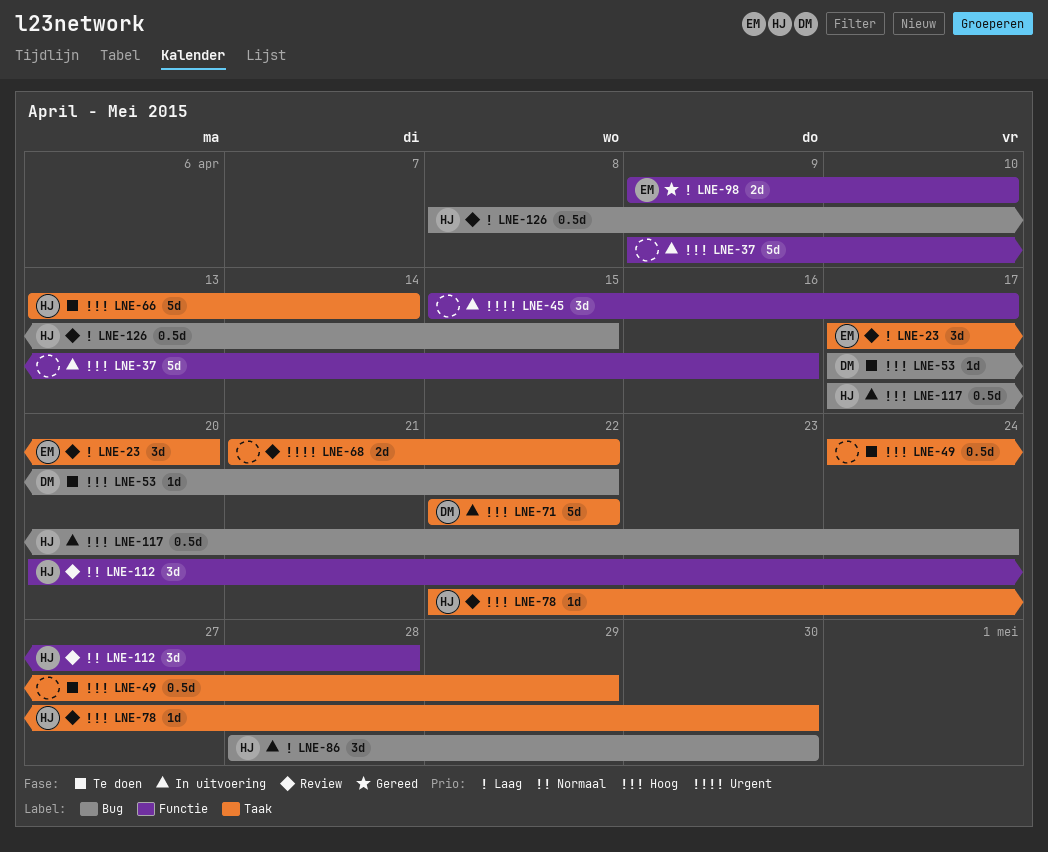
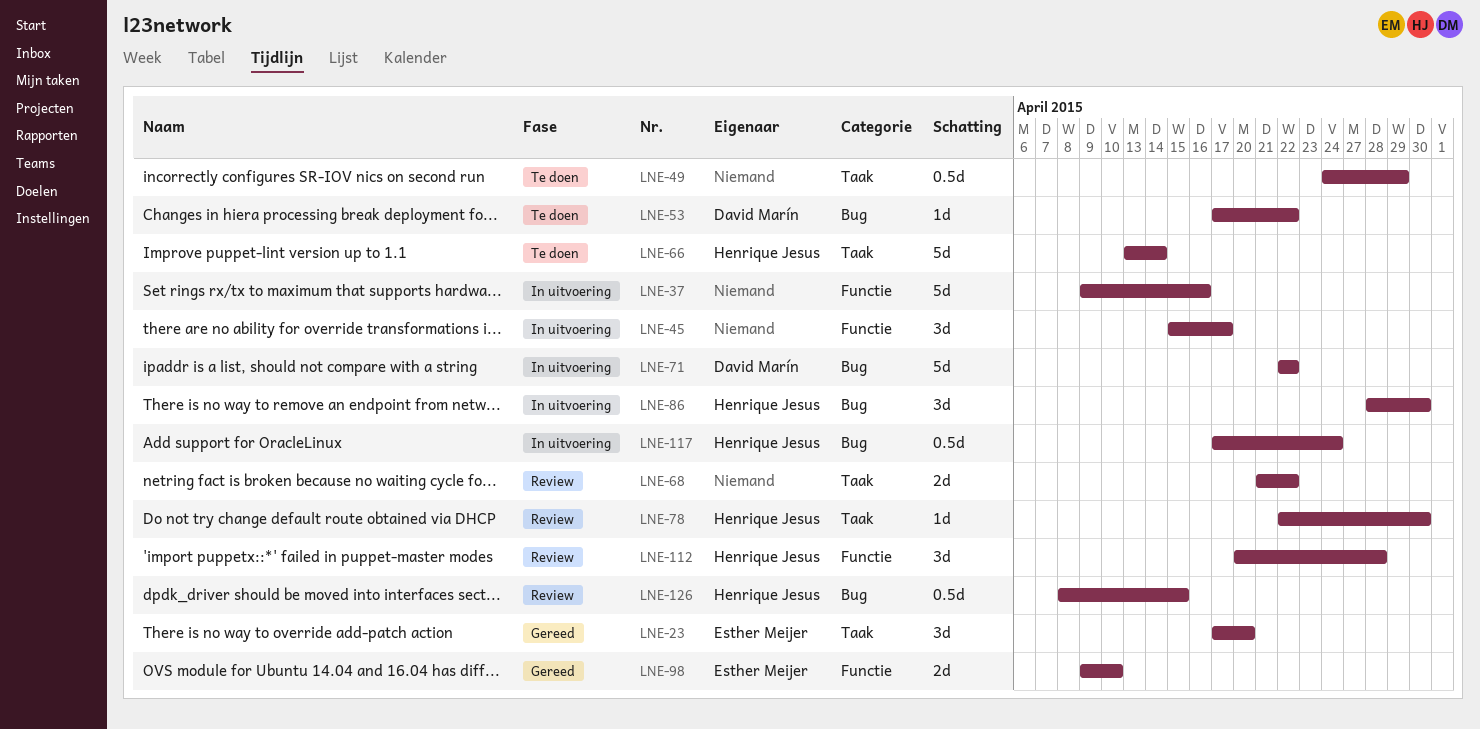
LNE-23, status: Review -> Gereed
LNE-71, label: Taak -> Bug

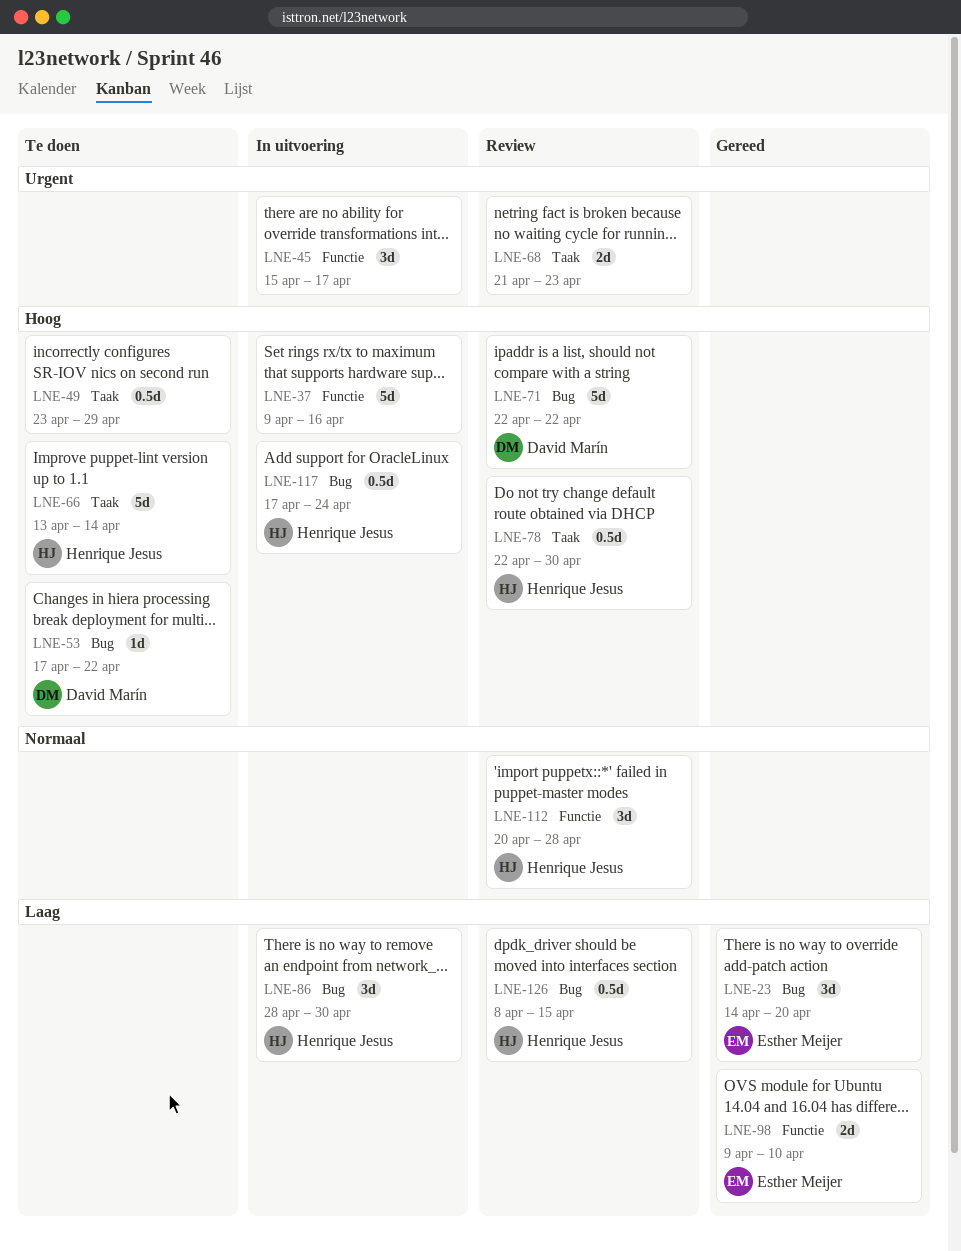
LNE-23, label: Taak -> Bug
LNE-23, start: Apr 17 -> Apr 14
LNE-49, start: Apr 24 -> Apr 23
LNE-68, due: Apr 22 -> Apr 23
LNE-71, status: In uitvoering -> Review
LNE-78, estimate: 1d -> 0.5d

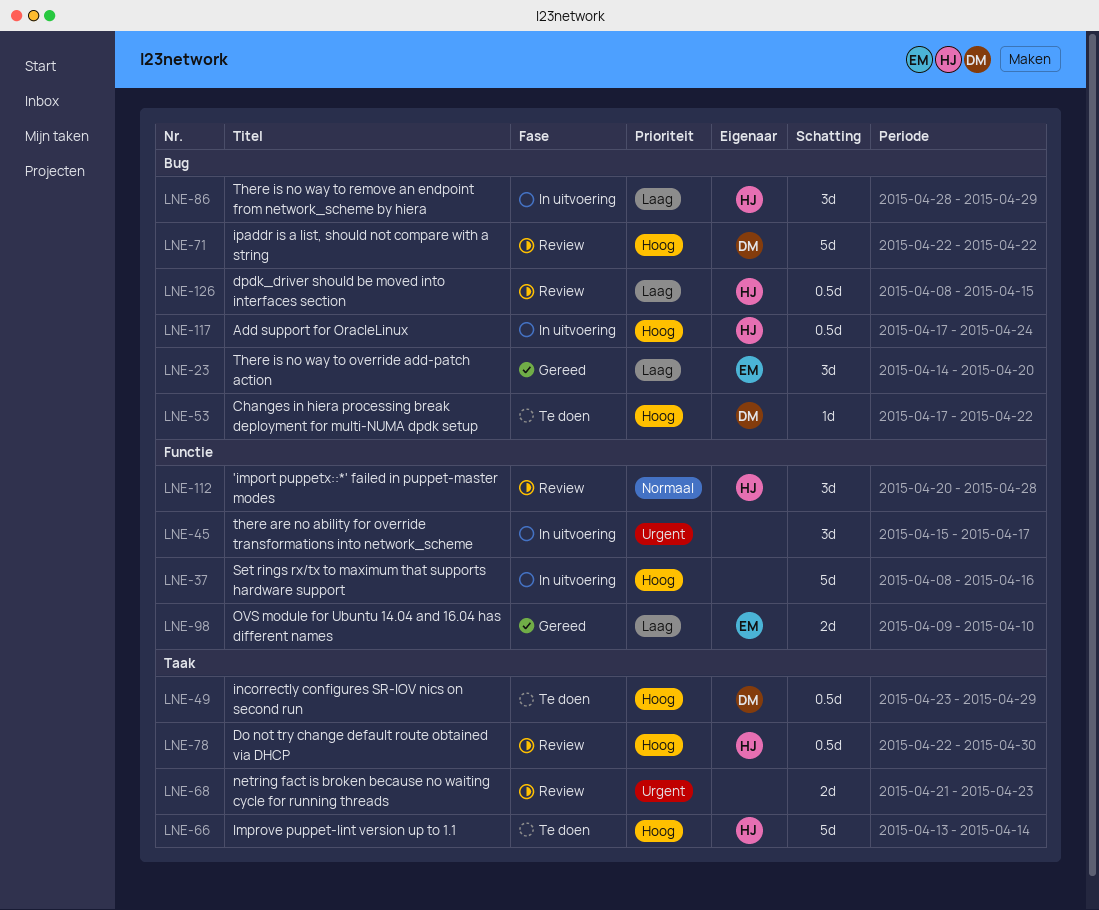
LNE-37, start: Apr 9 -> Apr 8
LNE-49, owner: none -> David Marín
LNE-86, due: Apr 30 -> Apr 29

